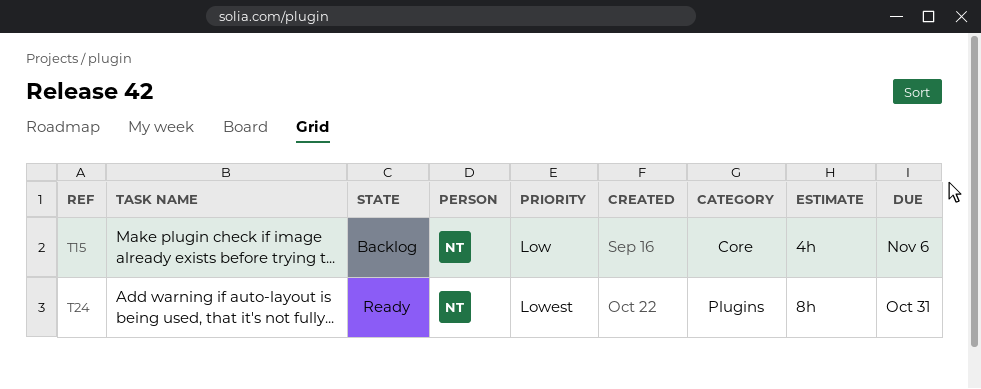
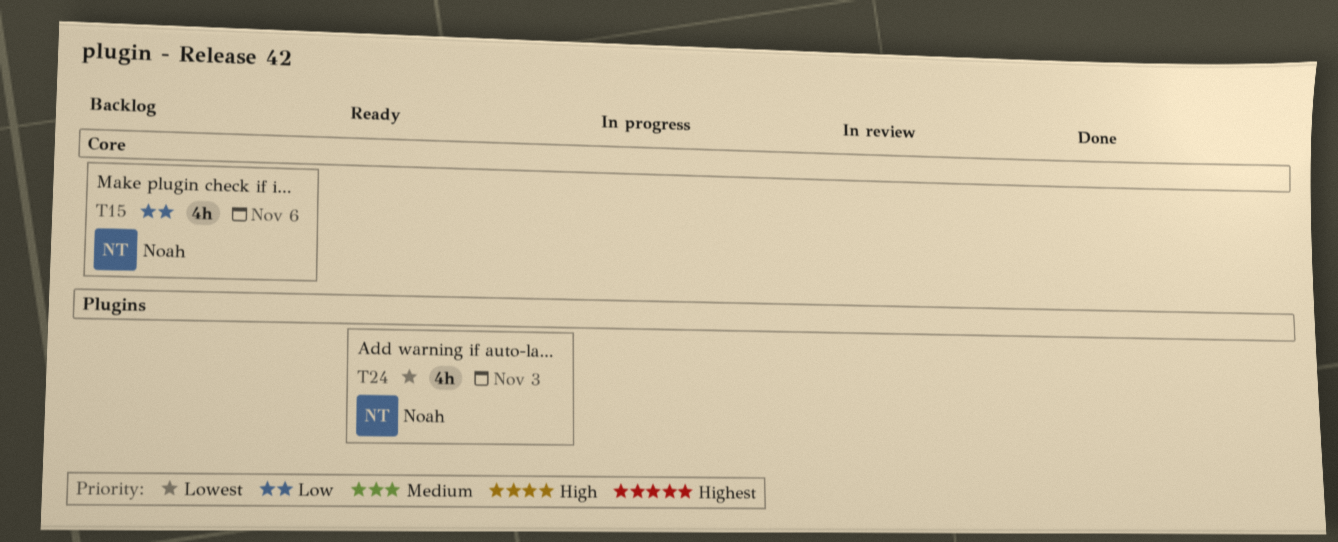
T24, estimate: 8h -> 4h
T24, due: Oct 31 -> Nov 3

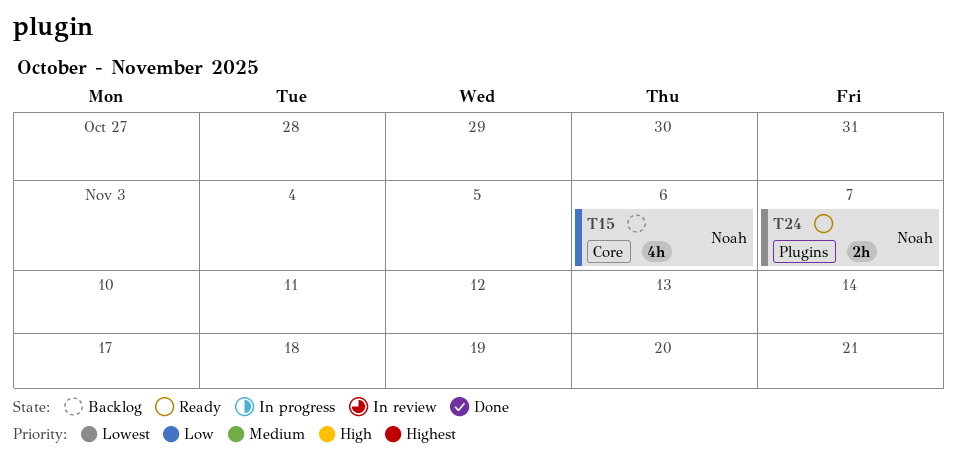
T24, estimate: 4h -> 2h
T24, due: Nov 3 -> Nov 7

